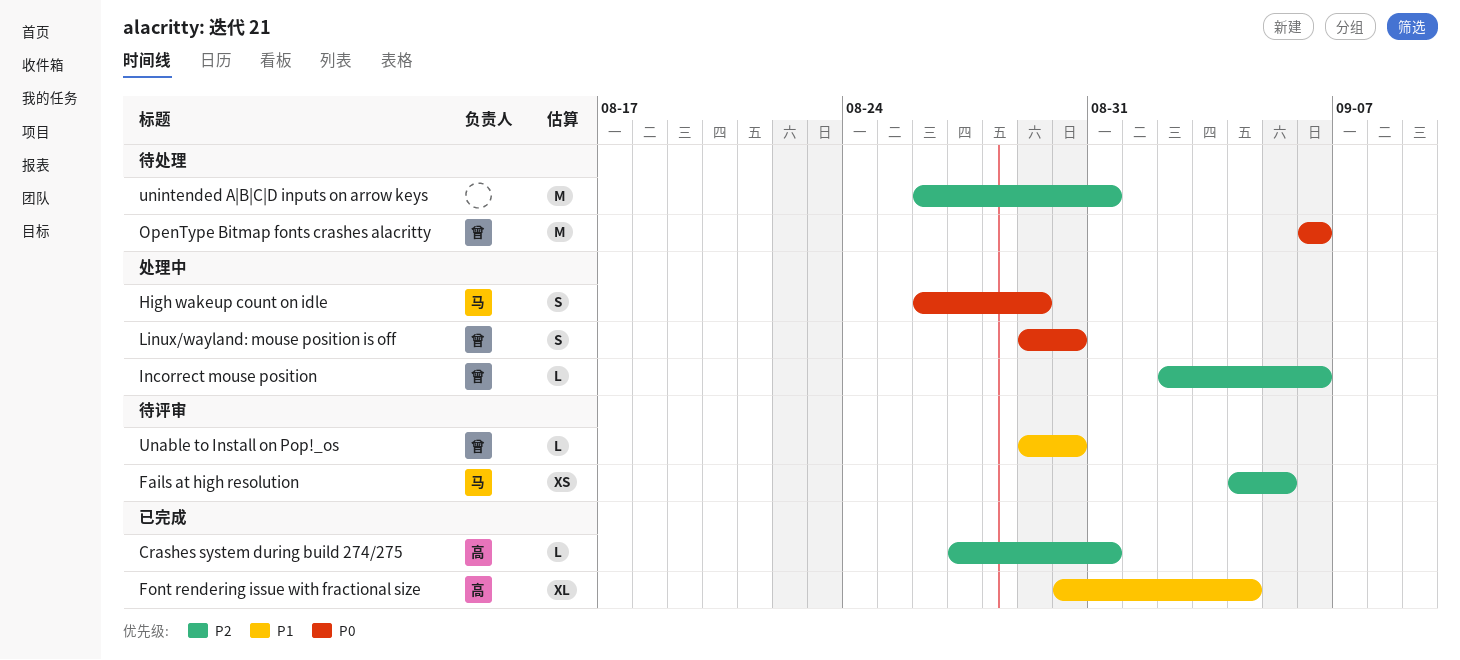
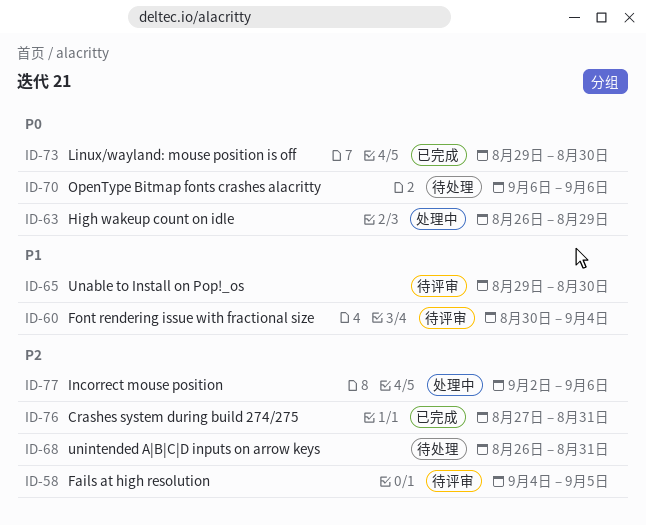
Font rendering issue with fractional size, status: 已完成 -> 待评审
Linux/wayland: mouse position is off, status: 处理中 -> 已完成

